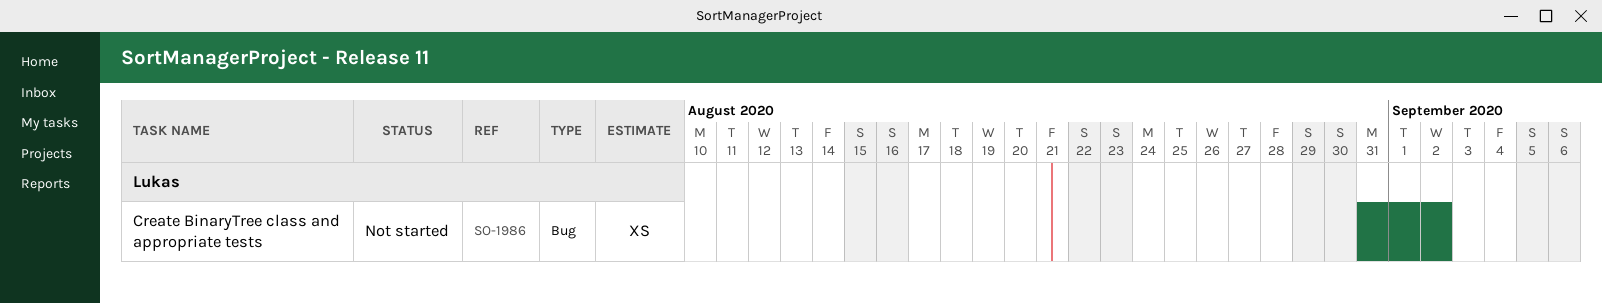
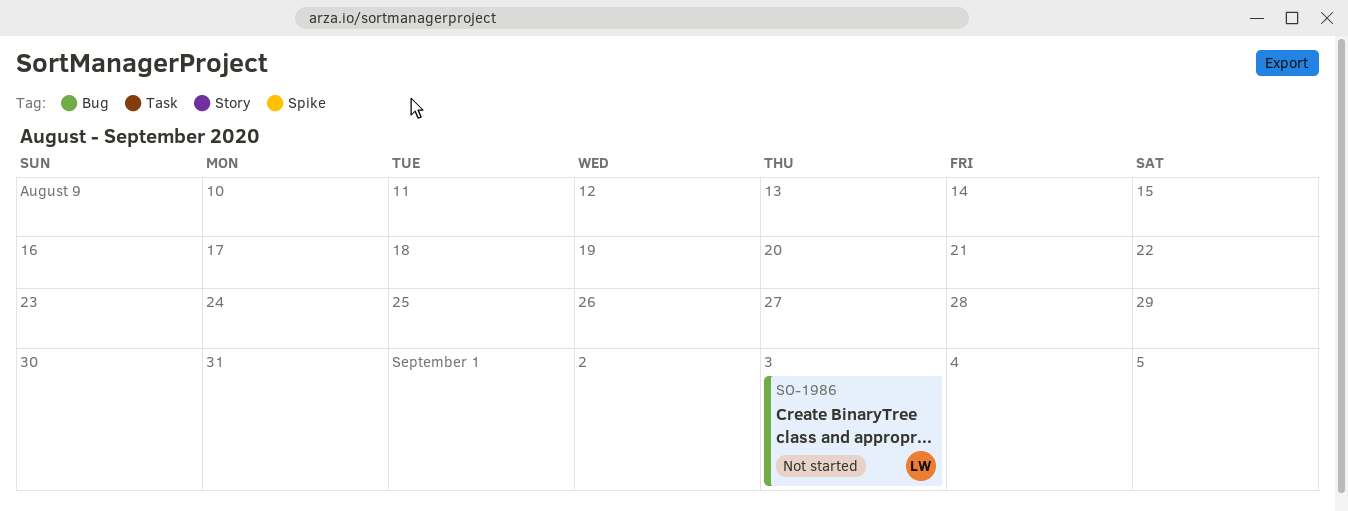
SO-1986, due: Sep 2 -> Sep 3

